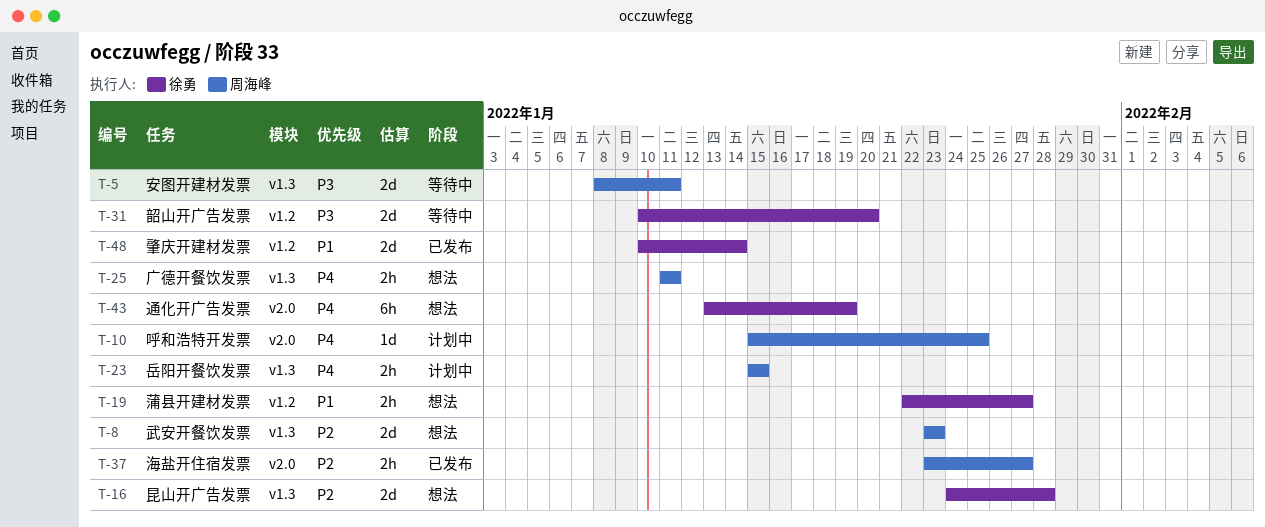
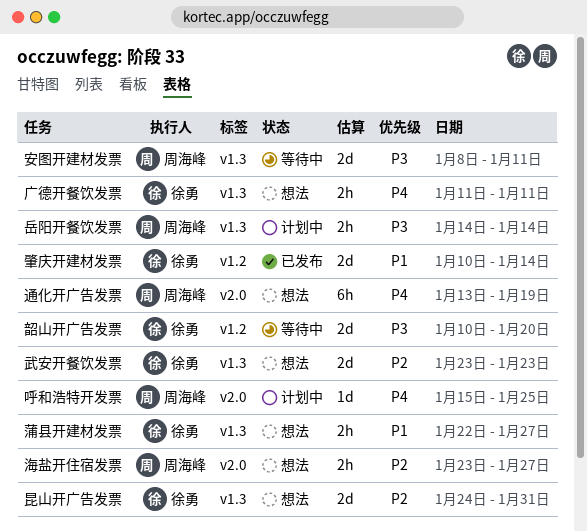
岳阳开餐饮发票, priority: P4 -> P3
岳阳开餐饮发票, start: Jan 15 -> Jan 14
岳阳开餐饮发票, due: Jan 15 -> Jan 14
广德开餐饮发票, owner: 周海峰 -> 徐勇
昆山开广告发票, due: Jan 28 -> Jan 31
武安开餐饮发票, owner: 周海峰 -> 徐勇
海盐开住宿发票, status: 已发布 -> 想法
蒲县开建材发票, label: v1.2 -> v1.3
通化开广告发票, owner: 徐勇 -> 周海峰

